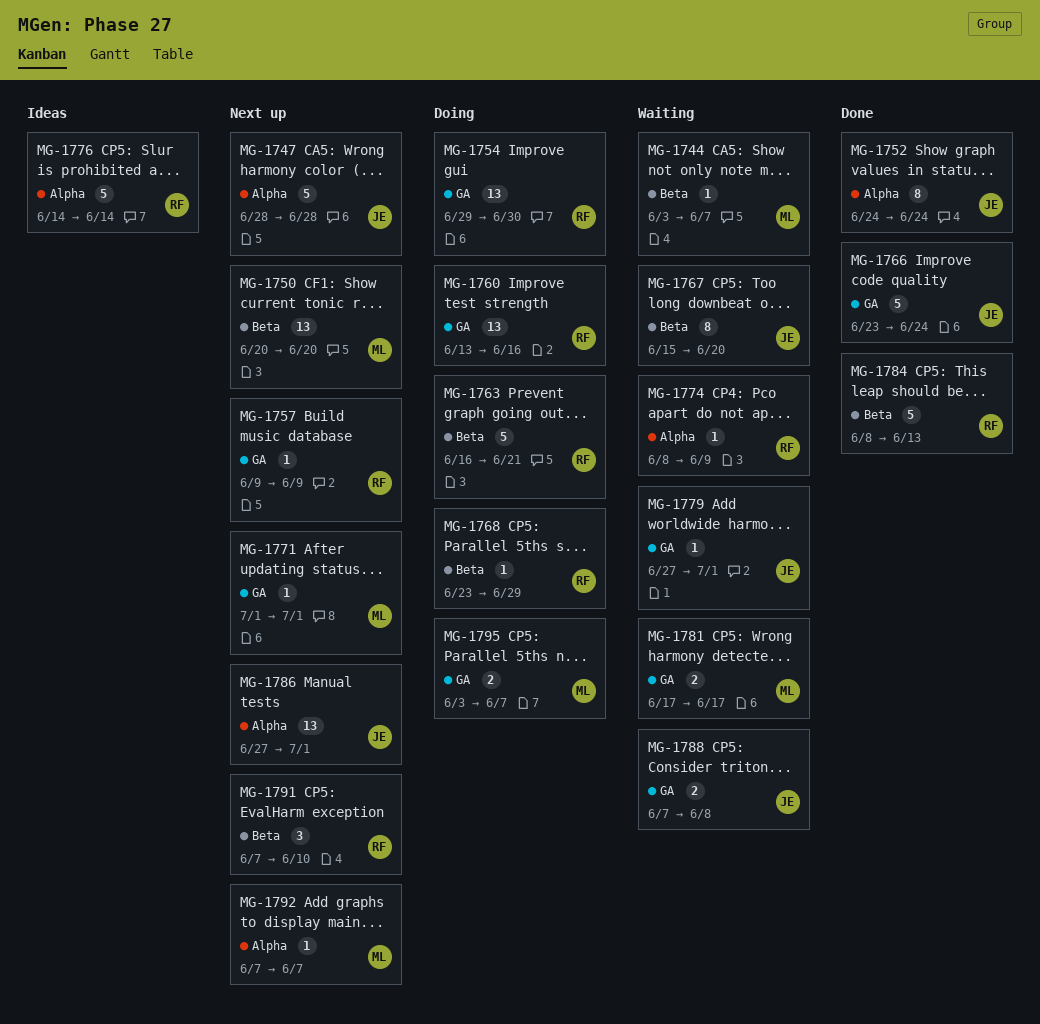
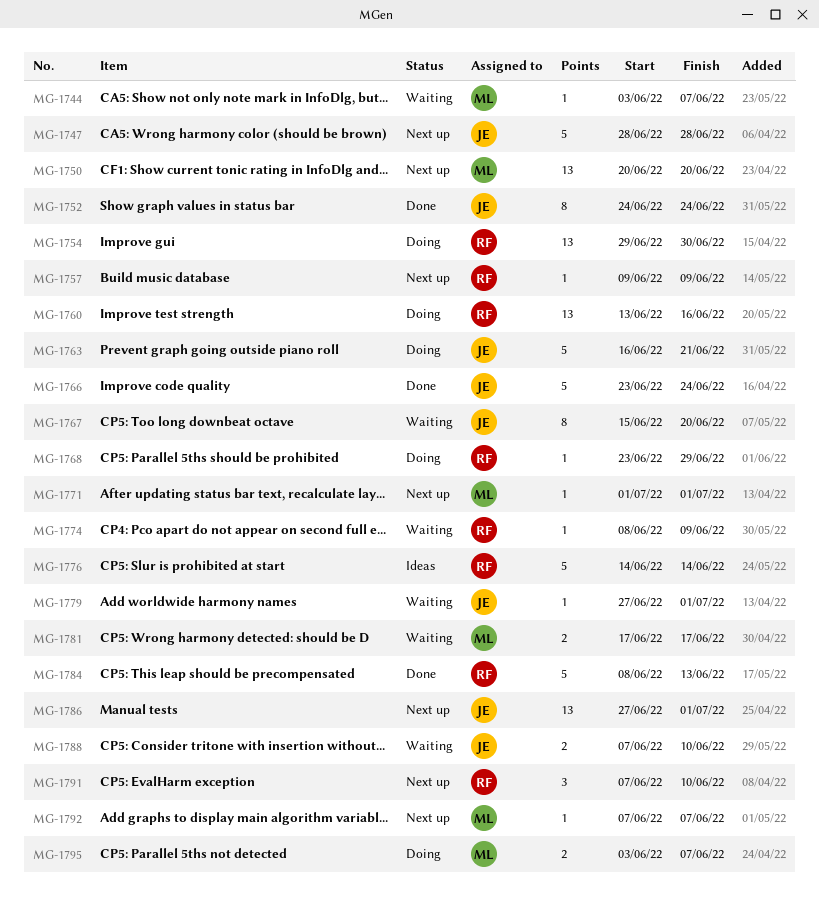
MG-1763, owner: RF -> JE
MG-1788, due: Jun 8 -> Jun 10

